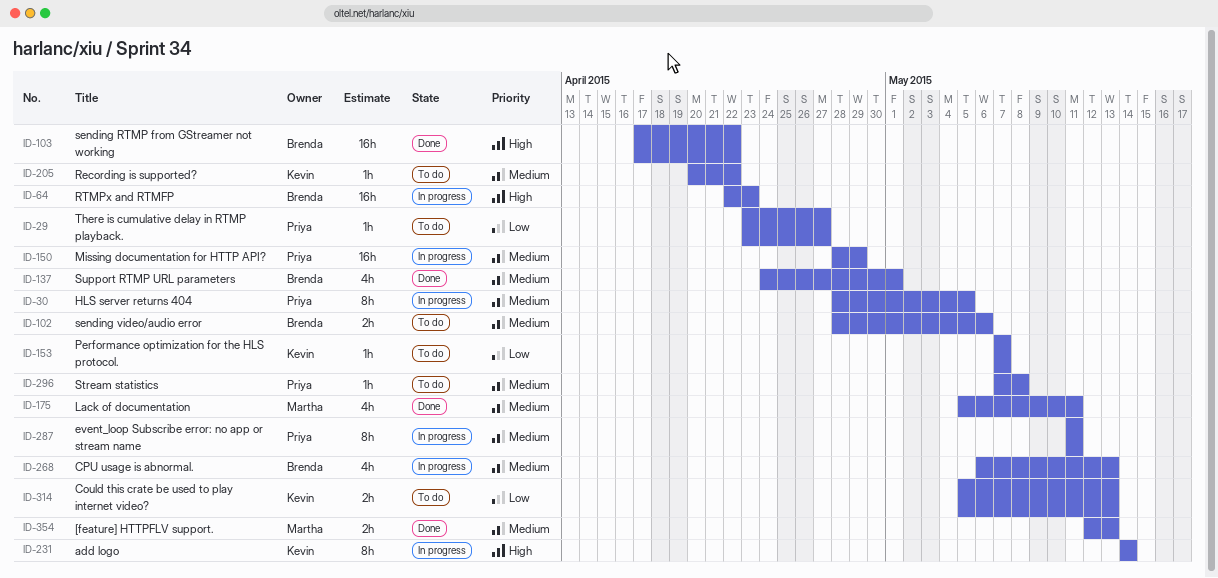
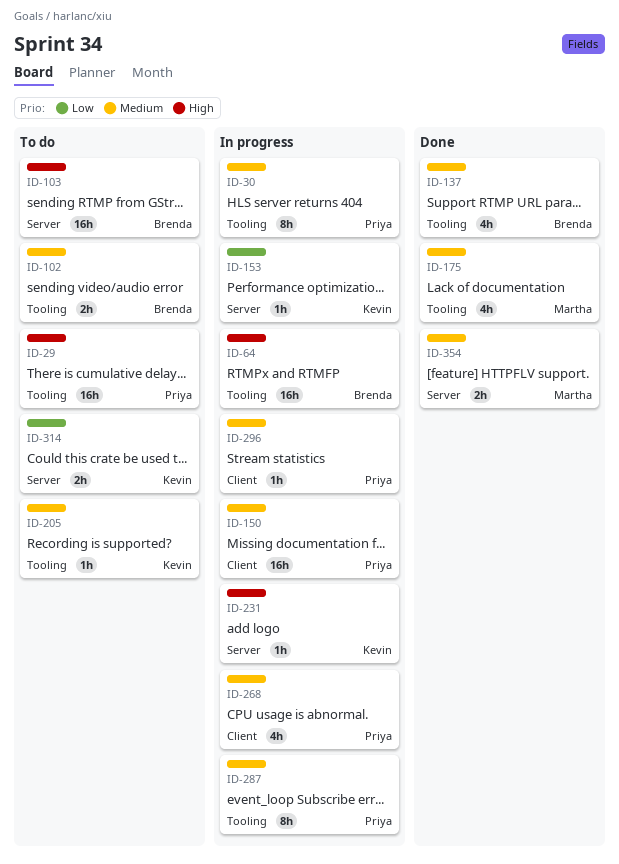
ID-29, priority: Low -> High
ID-29, estimate: 1h -> 16h
ID-103, status: Done -> To do
ID-153, status: To do -> In progress
ID-231, estimate: 8h -> 1h
ID-268, owner: Brenda -> Priya
ID-296, status: To do -> In progress

